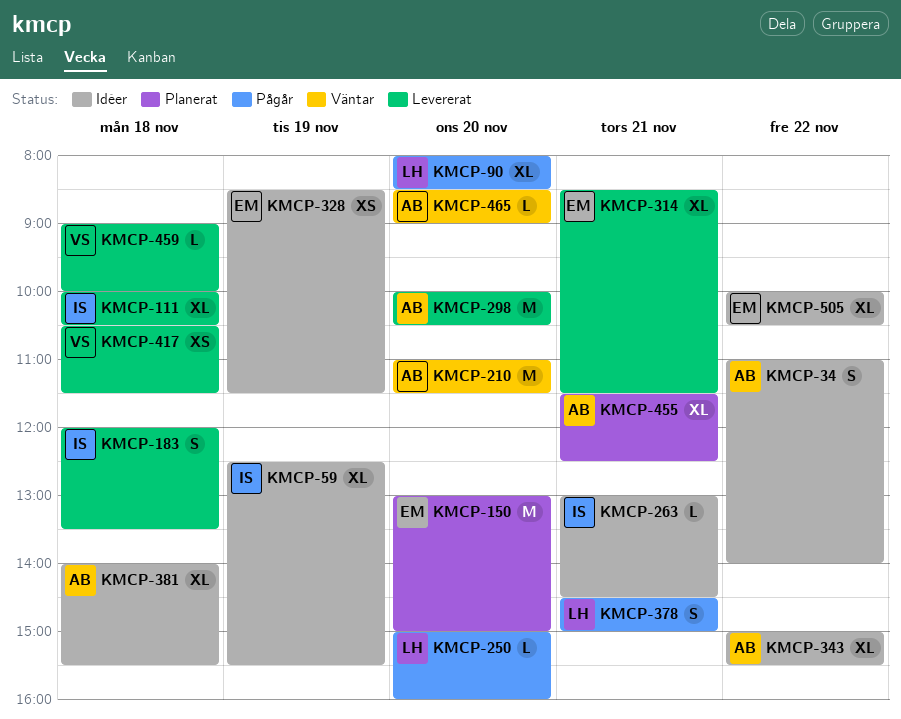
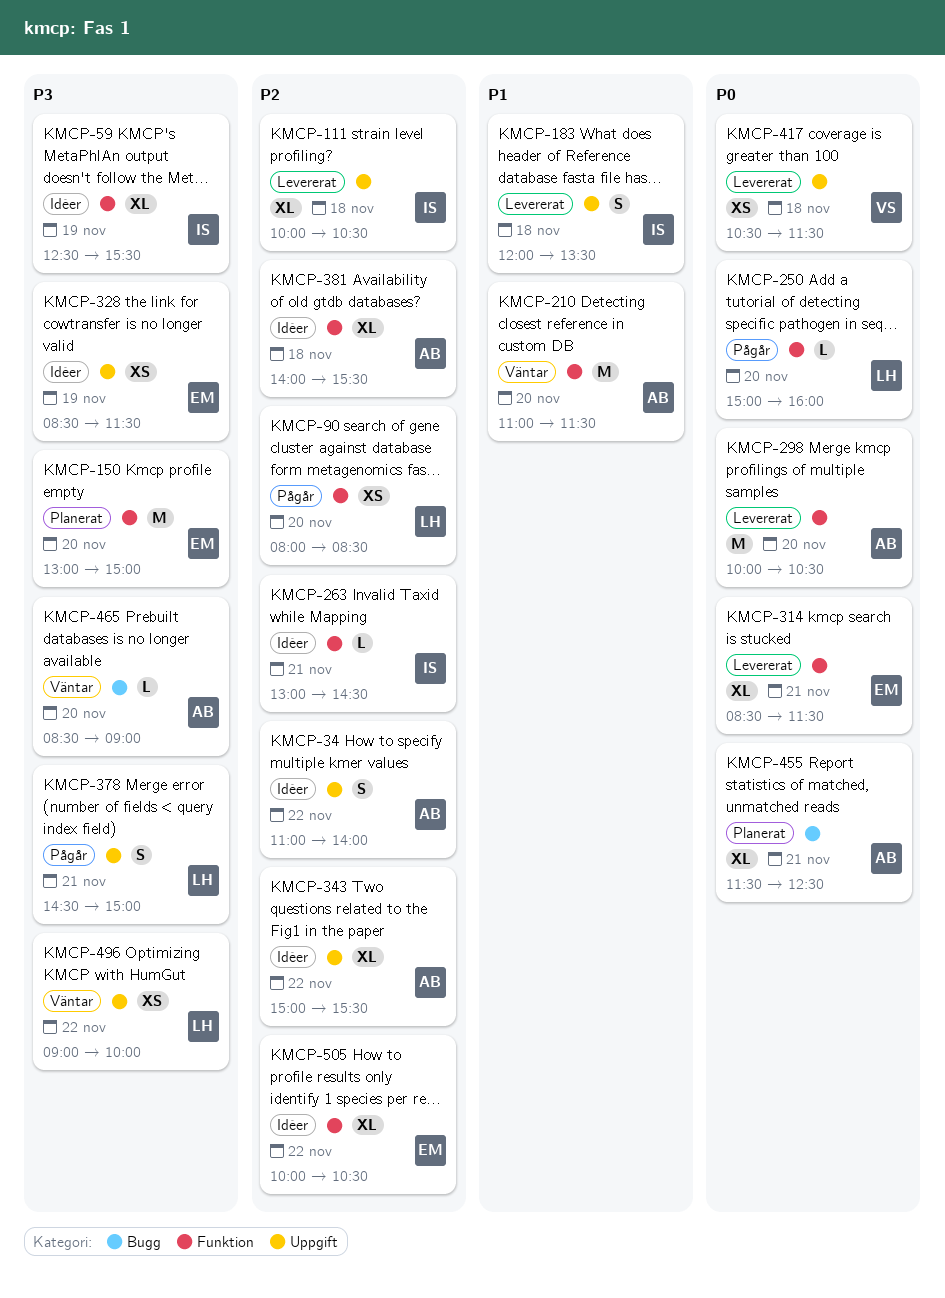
KMCP-90, estimate: XL -> XS
KMCP-459: present -> none
KMCP-496: none -> present

